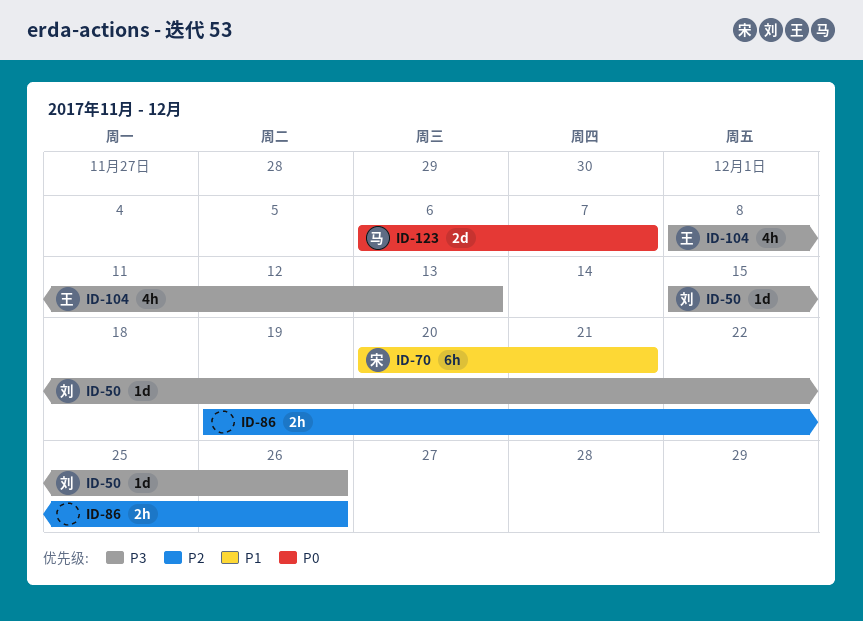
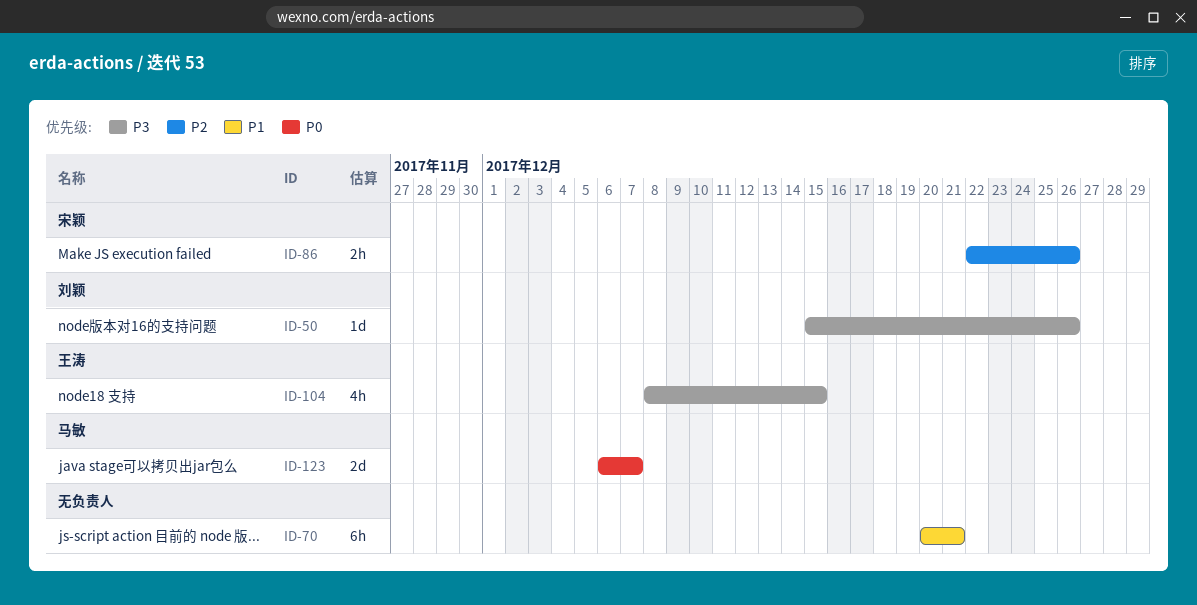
ID-70, owner: 宋颖 -> none
ID-86, owner: none -> 宋颖
ID-86, start: Dec 19 -> Dec 22
ID-104, due: Dec 13 -> Dec 15

